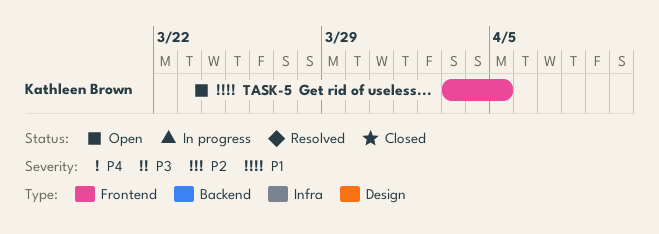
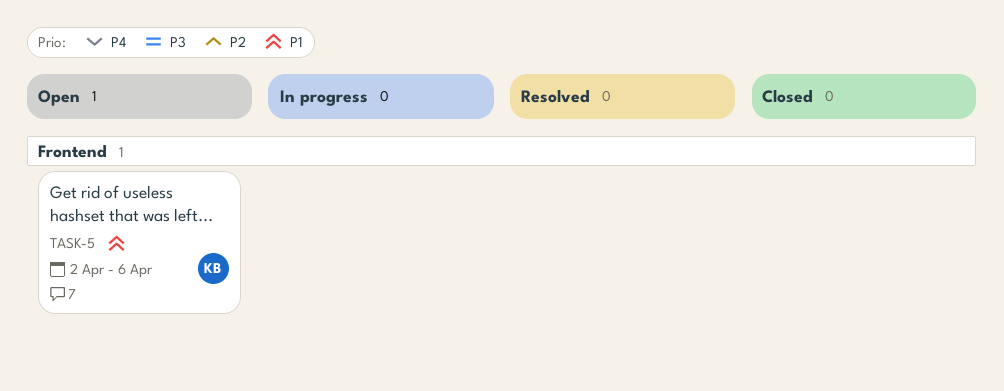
TASK-5, start: Apr 3 -> Apr 2
TASK-5, due: Apr 5 -> Apr 6

